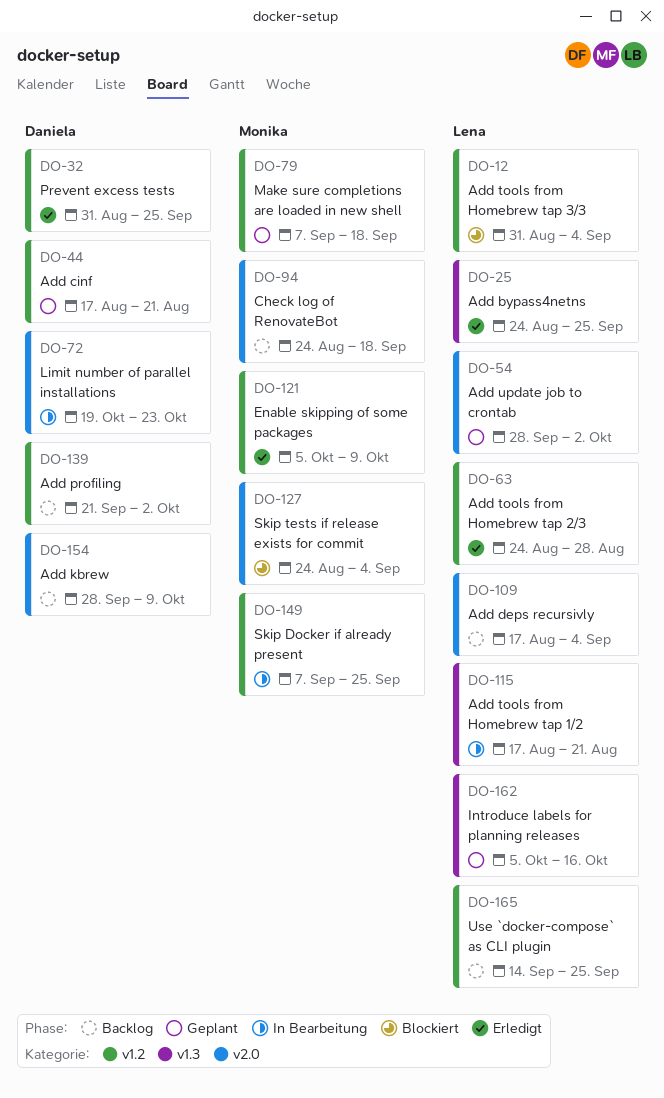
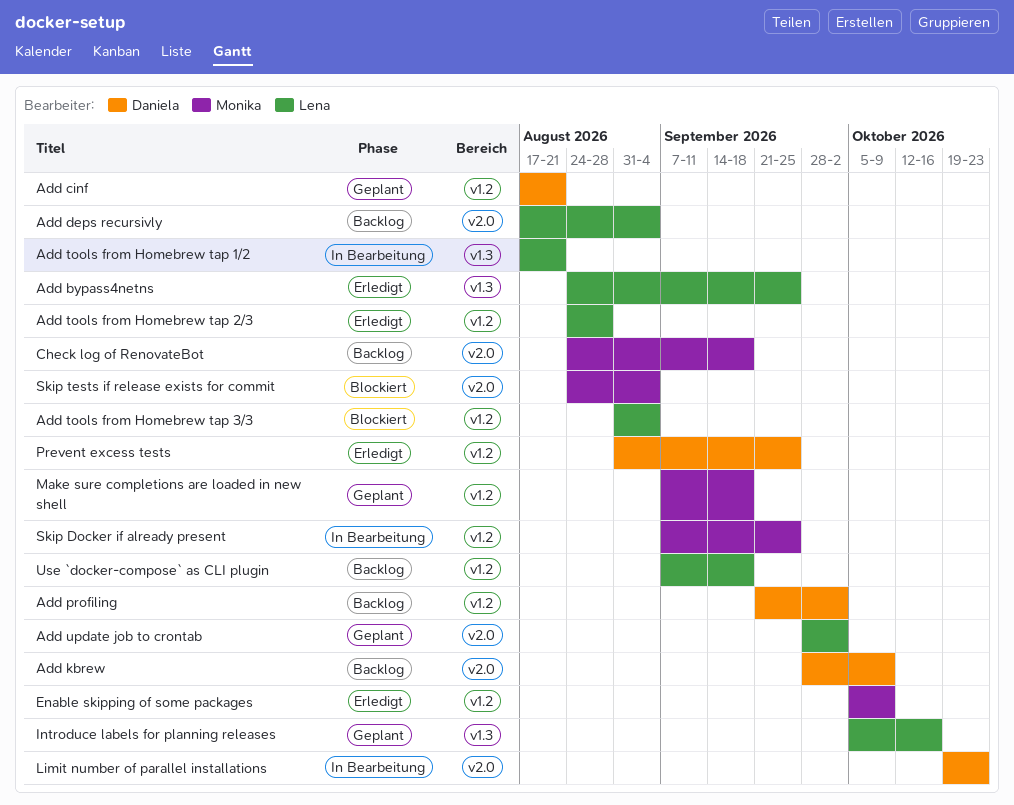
Use `docker-compose` as CLI plugin, start: Sep 14 -> Sep 7
Use `docker-compose` as CLI plugin, due: Sep 25 -> Sep 18

